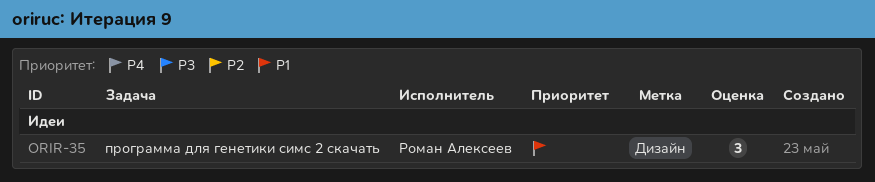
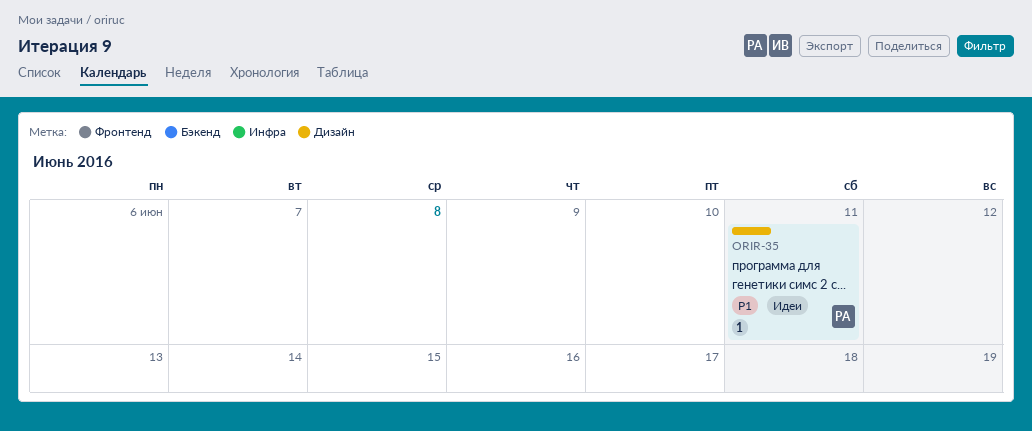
ORIR-35, estimate: 3 -> 1

